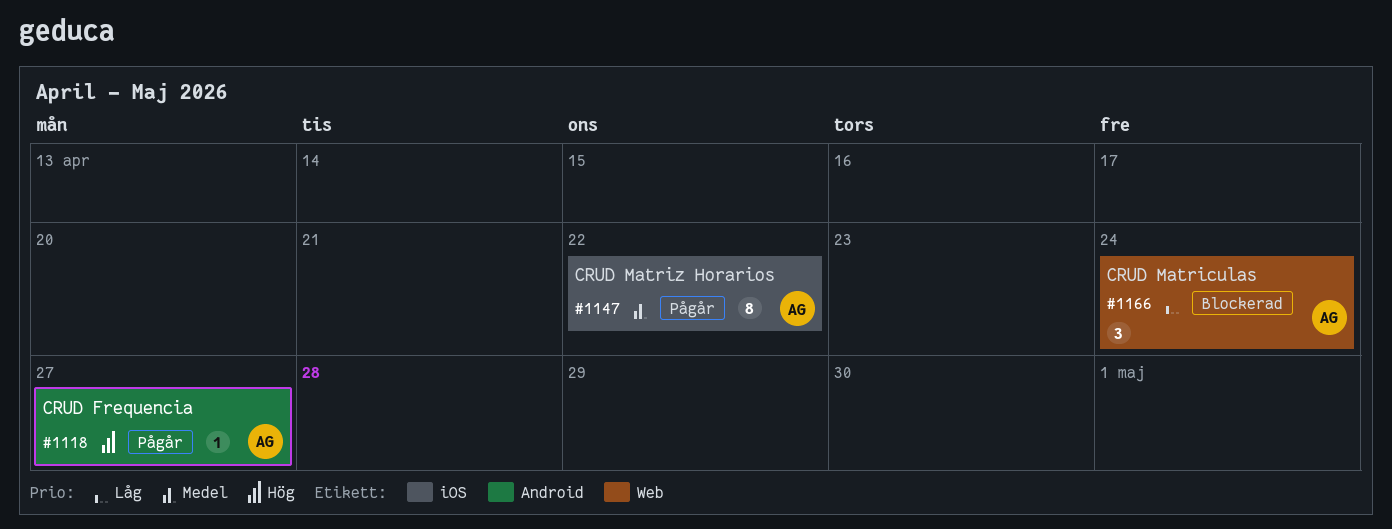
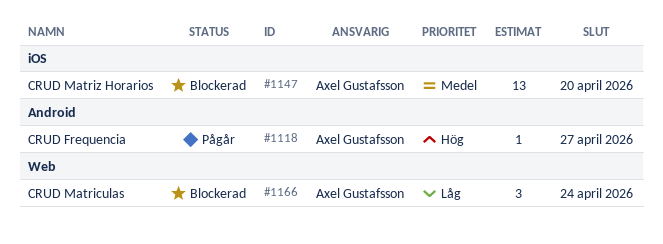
#1147, status: Pågår -> Blockerad
#1147, estimate: 8 -> 13
#1147, due: Apr 22 -> Apr 20

